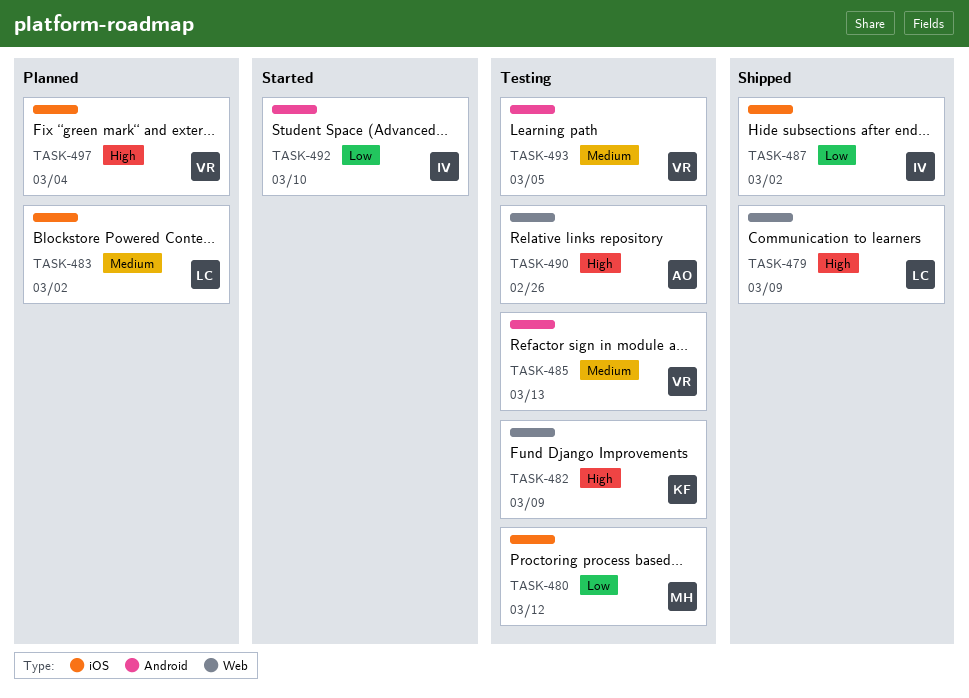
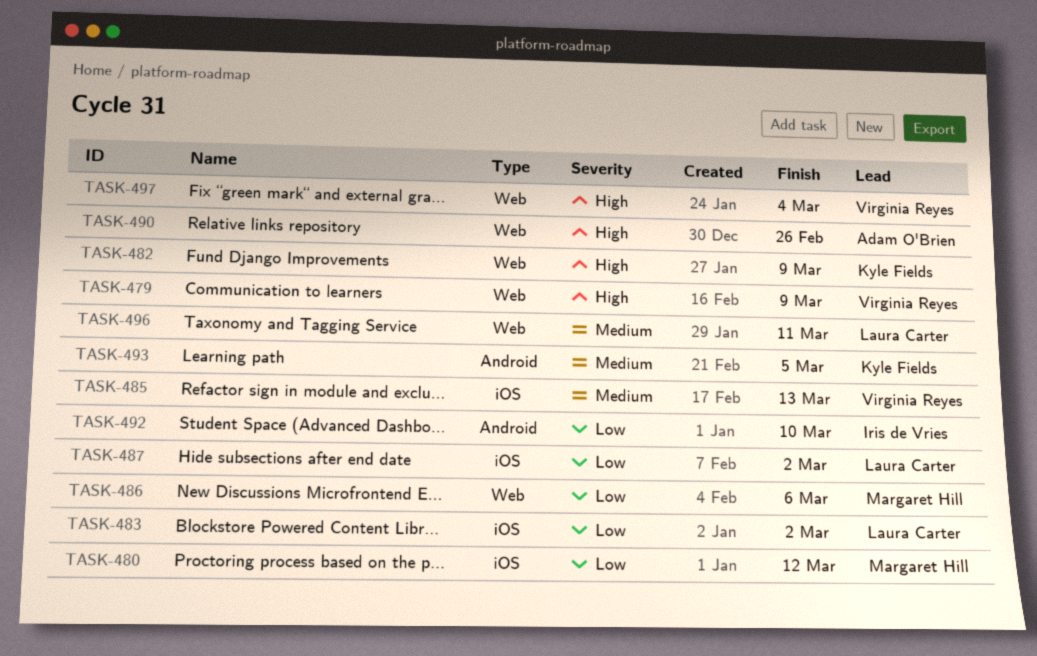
TASK-479, owner: Laura Carter -> Virginia Reyes
TASK-483, priority: Medium -> Low
TASK-485, label: Android -> iOS
TASK-486: none -> present
TASK-487, owner: Iris de Vries -> Laura Carter
TASK-493, owner: Virginia Reyes -> Kyle Fields
TASK-496: none -> present
TASK-497, label: iOS -> Web

